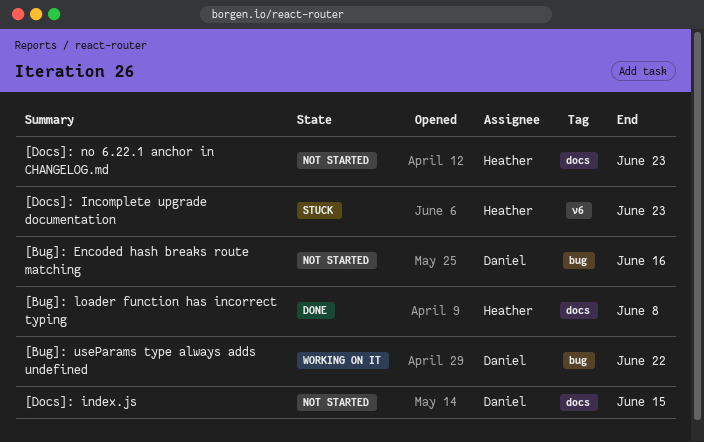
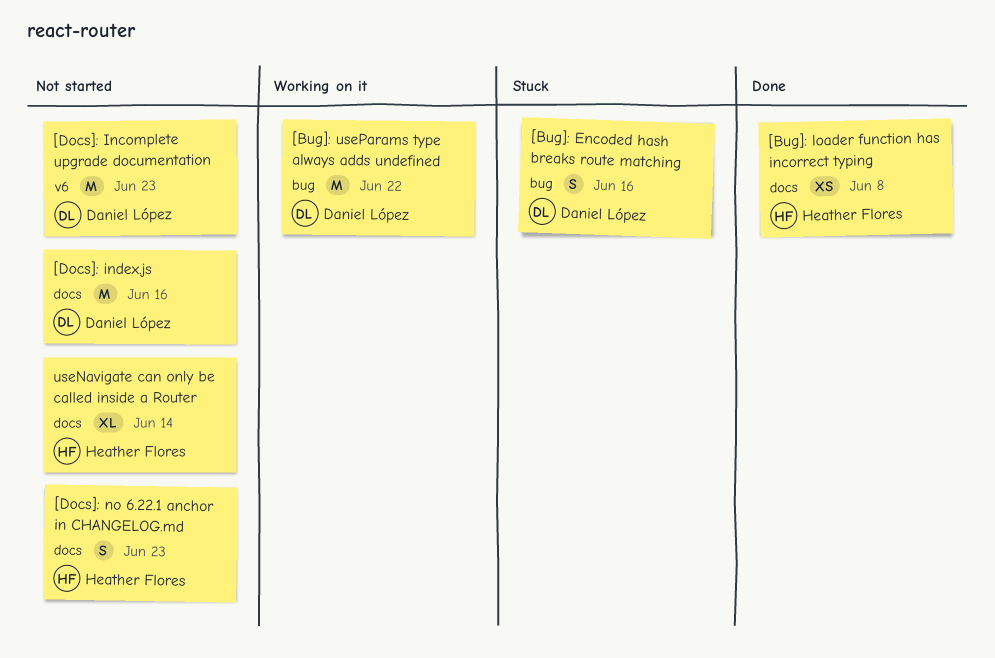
[Bug]: Encoded hash breaks route matching, status: Not started -> Stuck
[Docs]: Incomplete upgrade documentation, status: Stuck -> Not started
[Docs]: Incomplete upgrade documentation, owner: Heather Flores -> Daniel López
[Docs]: index.js, due: Jun 15 -> Jun 16
useNavigate can only be called inside a Router: none -> present

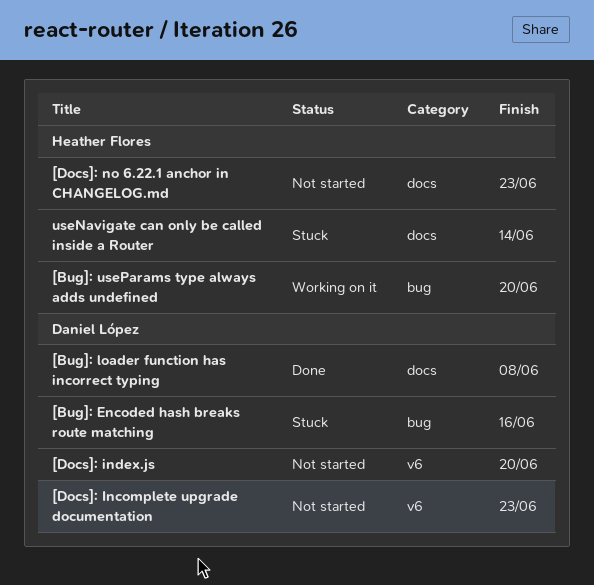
[Bug]: loader function has incorrect typing, owner: Heather Flores -> Daniel López
[Bug]: useParams type always adds undefined, owner: Daniel López -> Heather Flores
[Bug]: useParams type always adds undefined, due: Jun 22 -> Jun 20
[Docs]: index.js, label: docs -> v6
[Docs]: index.js, due: Jun 16 -> Jun 20
useNavigate can only be called inside a Router, status: Not started -> Stuck

